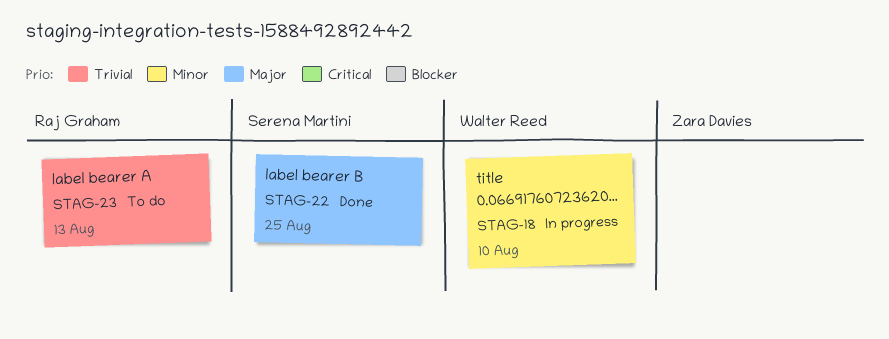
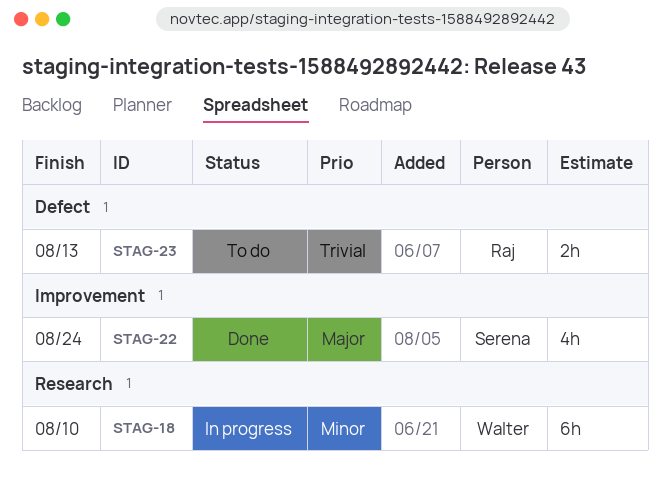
STAG-22, due: Aug 25 -> Aug 24

